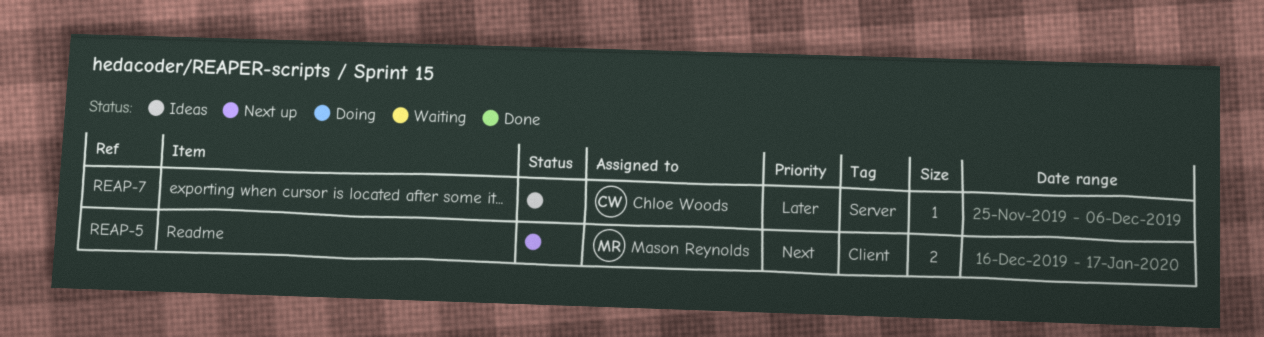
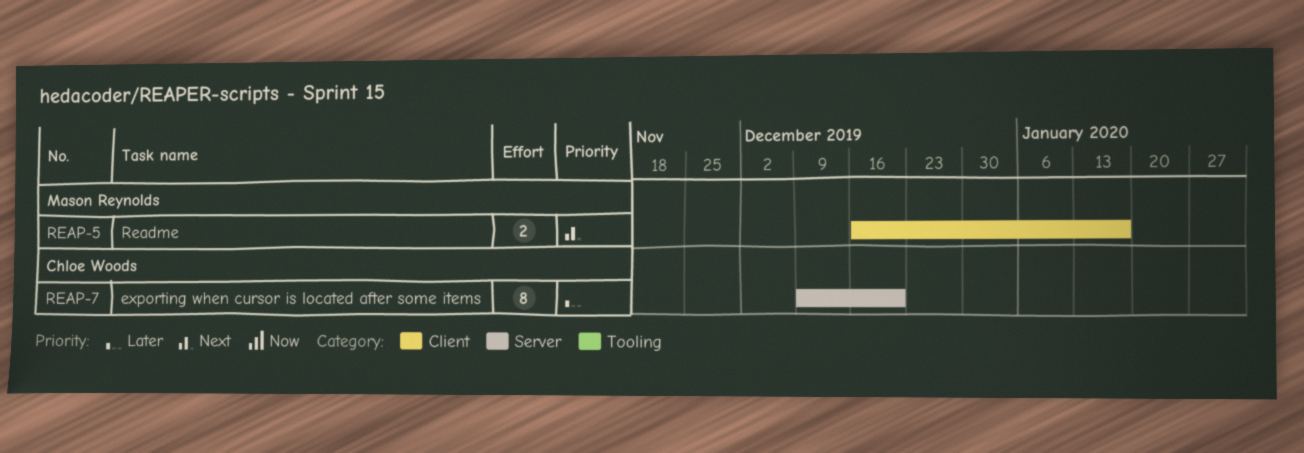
REAP-7, estimate: 1 -> 8
REAP-7, start: Nov 25 -> Dec 9
REAP-7, due: Dec 6 -> Dec 20

